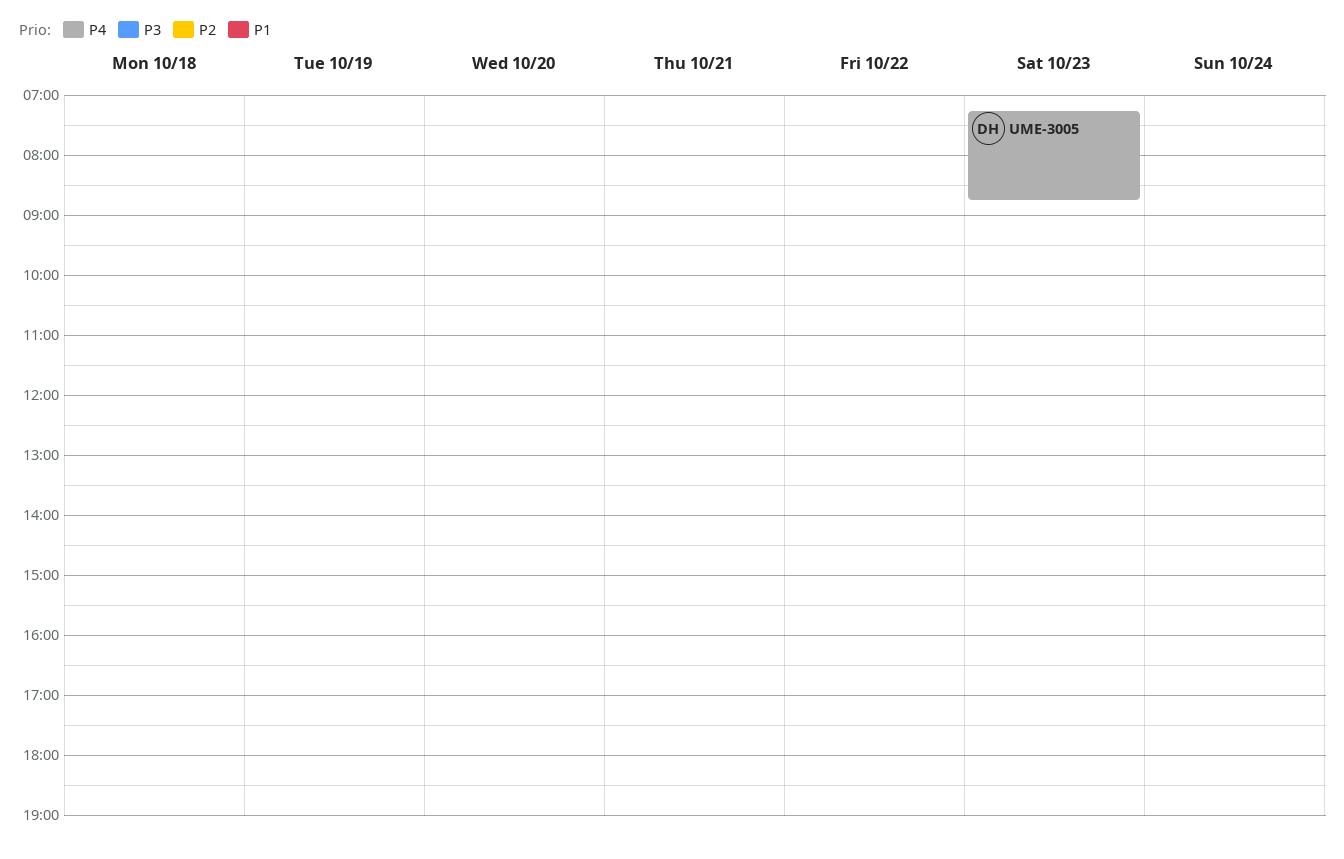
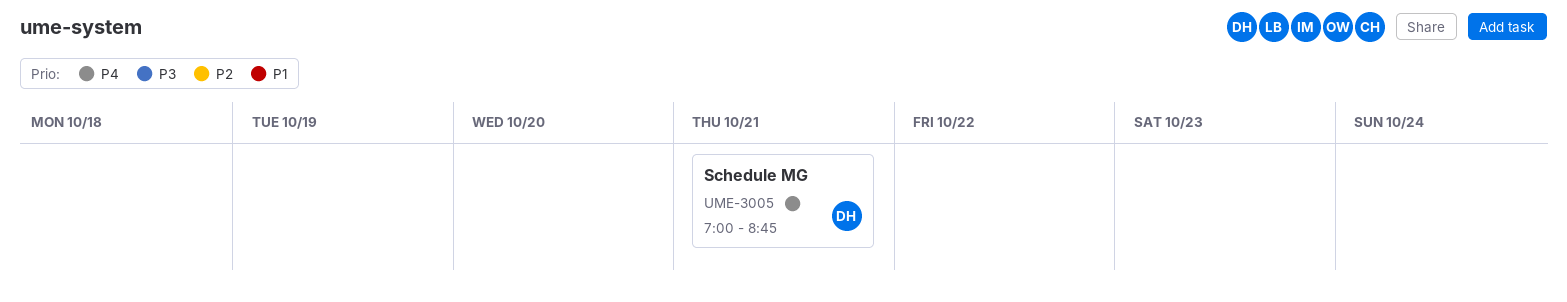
UME-3005, day: Oct 23 -> Oct 21
UME-3005, begins: 07:15 -> 07:00

